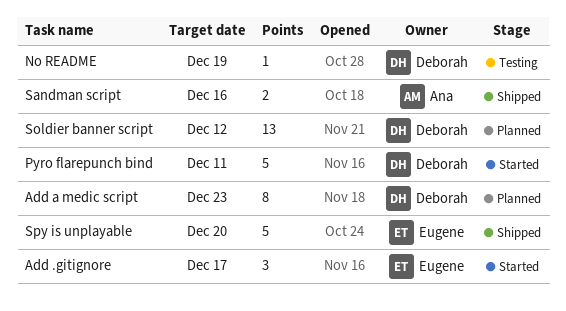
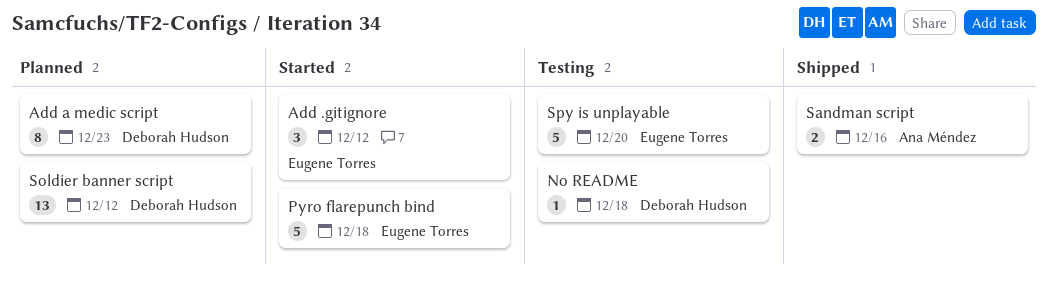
Add .gitignore, due: Dec 17 -> Dec 12
No README, due: Dec 19 -> Dec 18
Pyro flarepunch bind, owner: Deborah Hudson -> Eugene Torres
Pyro flarepunch bind, due: Dec 11 -> Dec 18
Spy is unplayable, status: Shipped -> Testing

